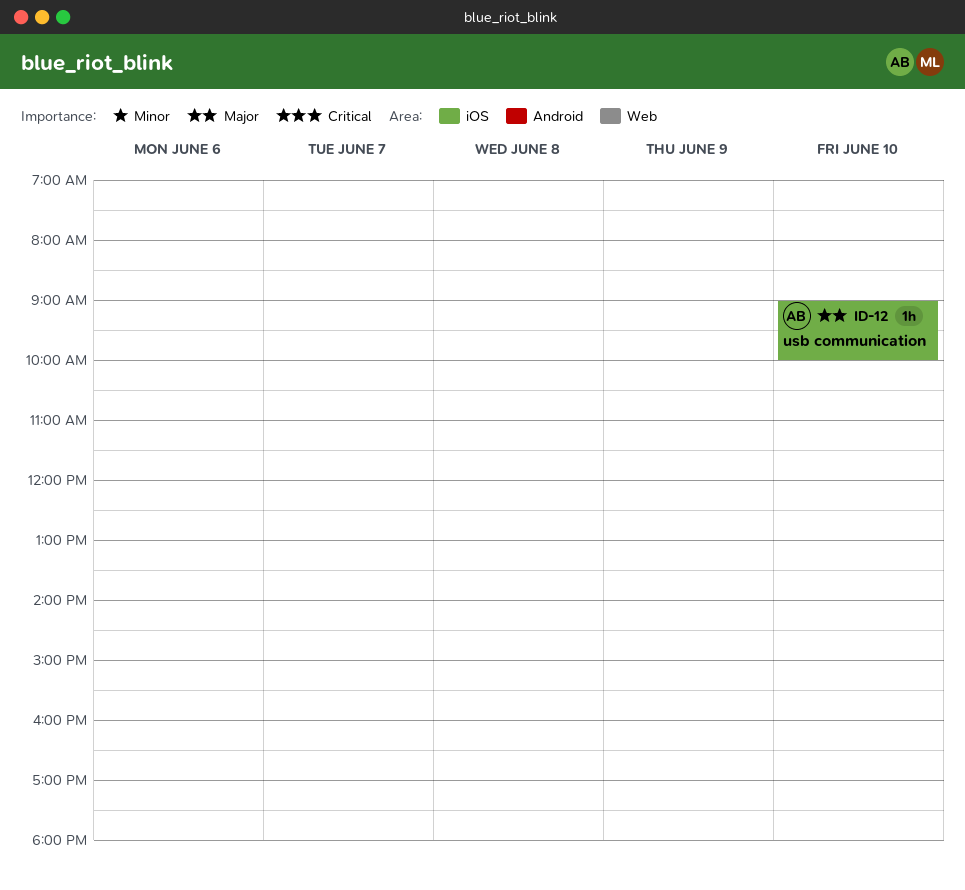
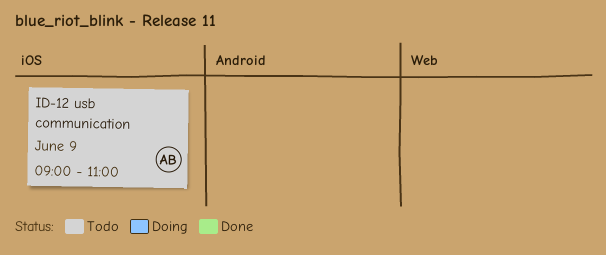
ID-12, day: Jun 10 -> Jun 9
ID-12, ends: 10:00 -> 11:00

